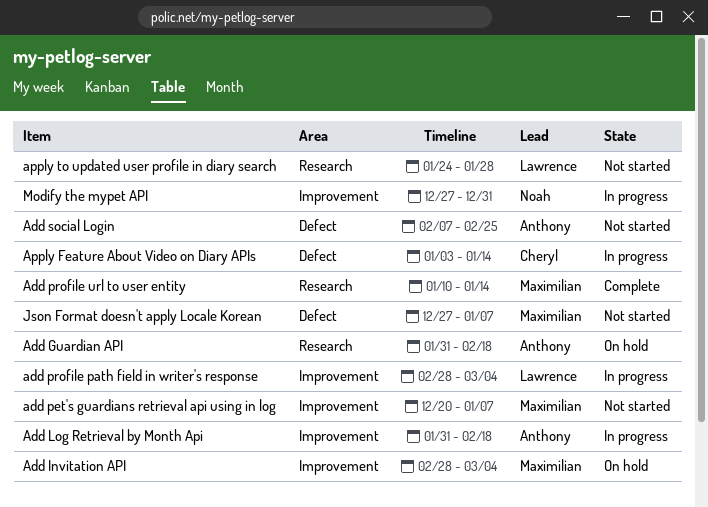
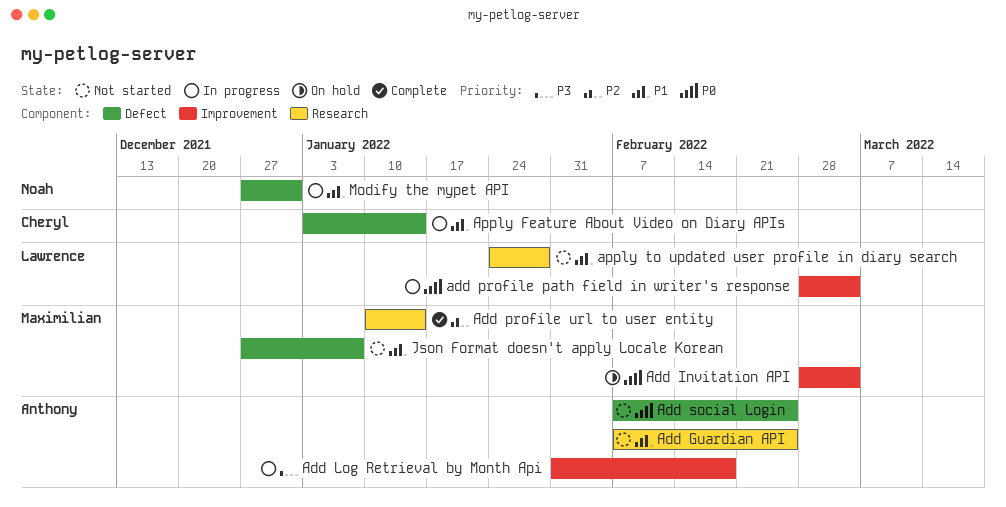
Add Guardian API, status: On hold -> Not started
Add Guardian API, start: Jan 31 -> Feb 7
Add Guardian API, due: Feb 18 -> Feb 25
add pet's guardians retrieval api using in log: present -> none
Modify the mypet API, label: Improvement -> Defect

